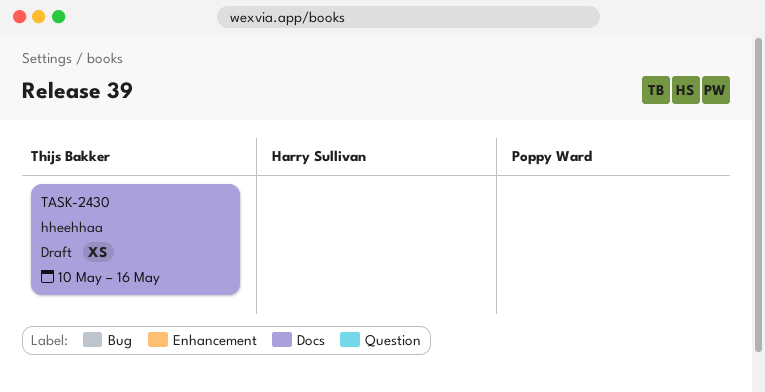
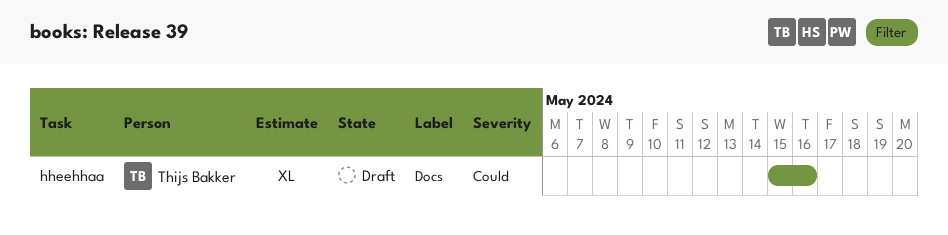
hheehhaa, estimate: XS -> XL
hheehhaa, start: May 10 -> May 15

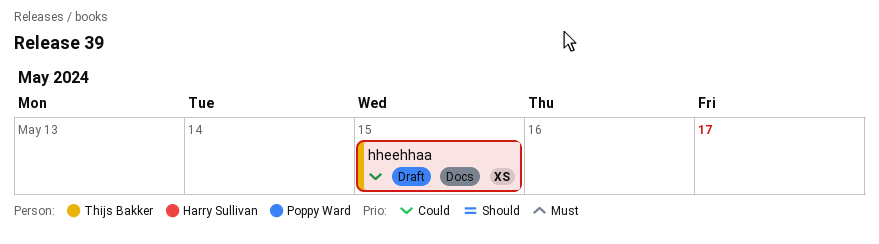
hheehhaa, estimate: XL -> XS
hheehhaa, due: May 16 -> May 15

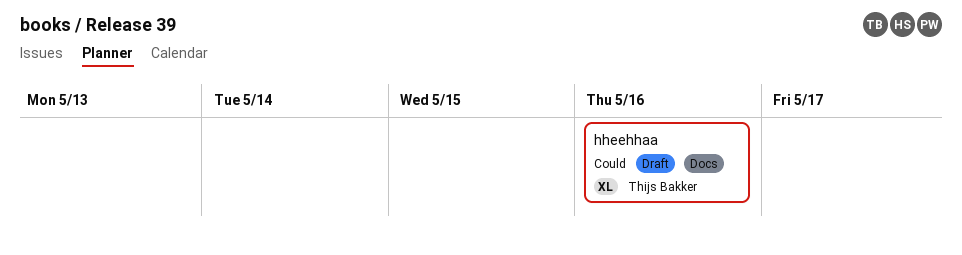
hheehhaa, estimate: XS -> XL
hheehhaa, due: May 15 -> May 16

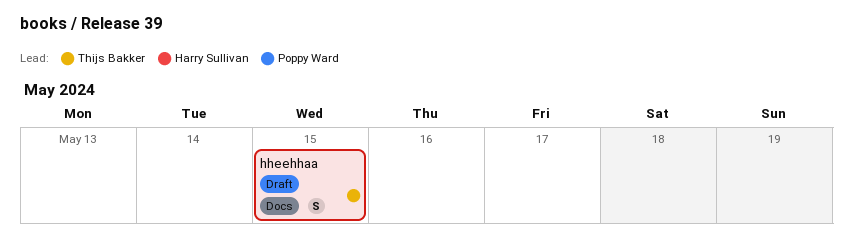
hheehhaa, estimate: XL -> S
hheehhaa, due: May 16 -> May 15

